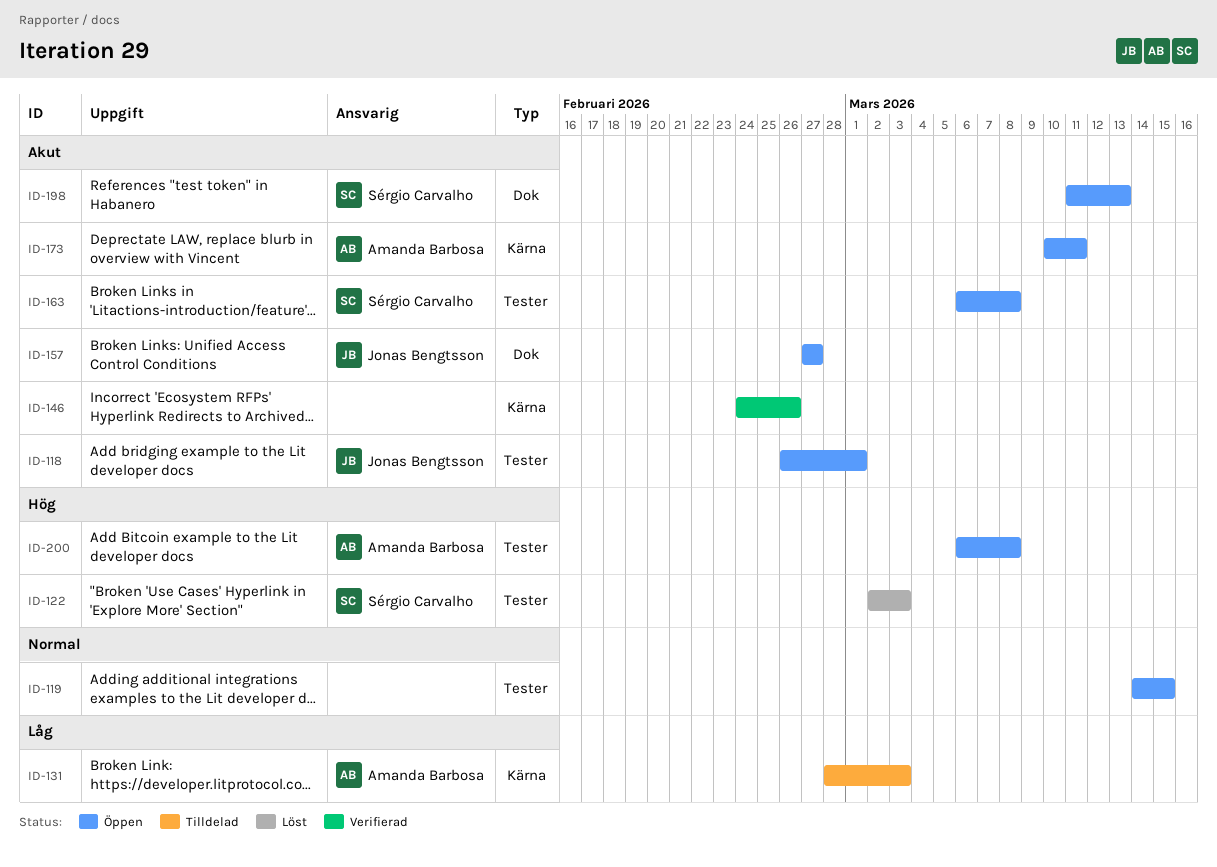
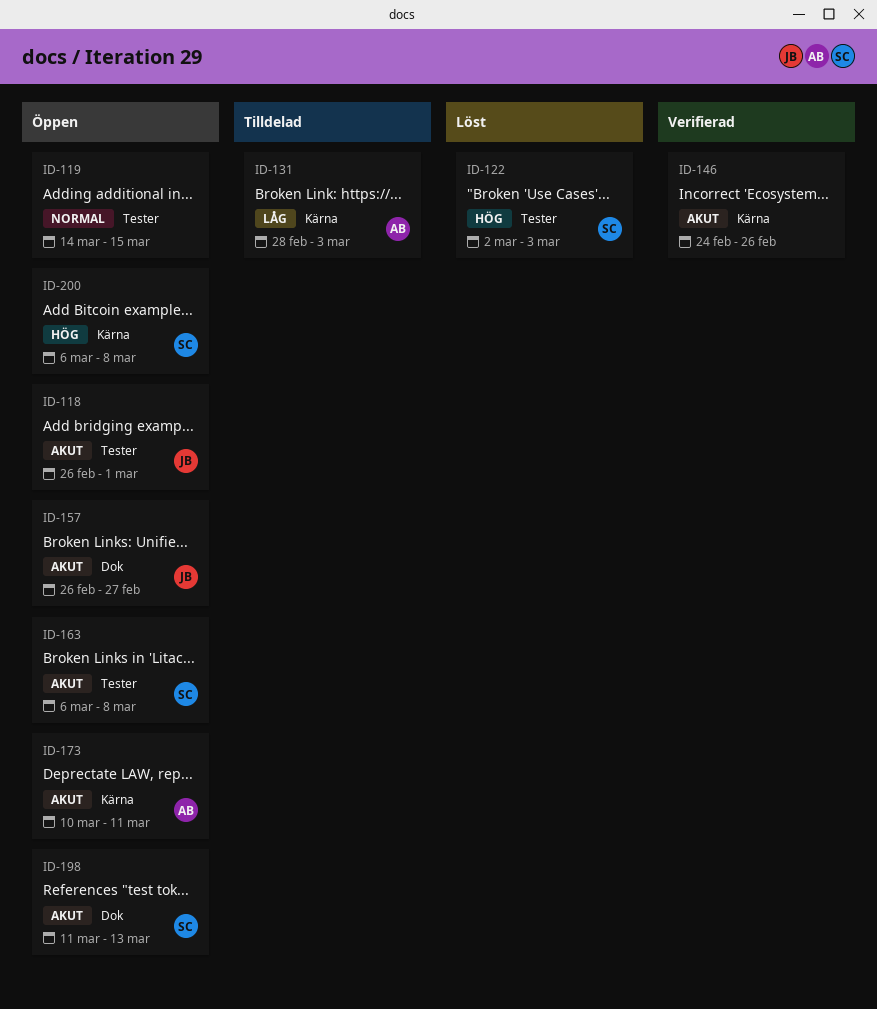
ID-157, start: Feb 27 -> Feb 26
ID-200, owner: Amanda Barbosa -> Sérgio Carvalho
ID-200, label: Tester -> Kärna

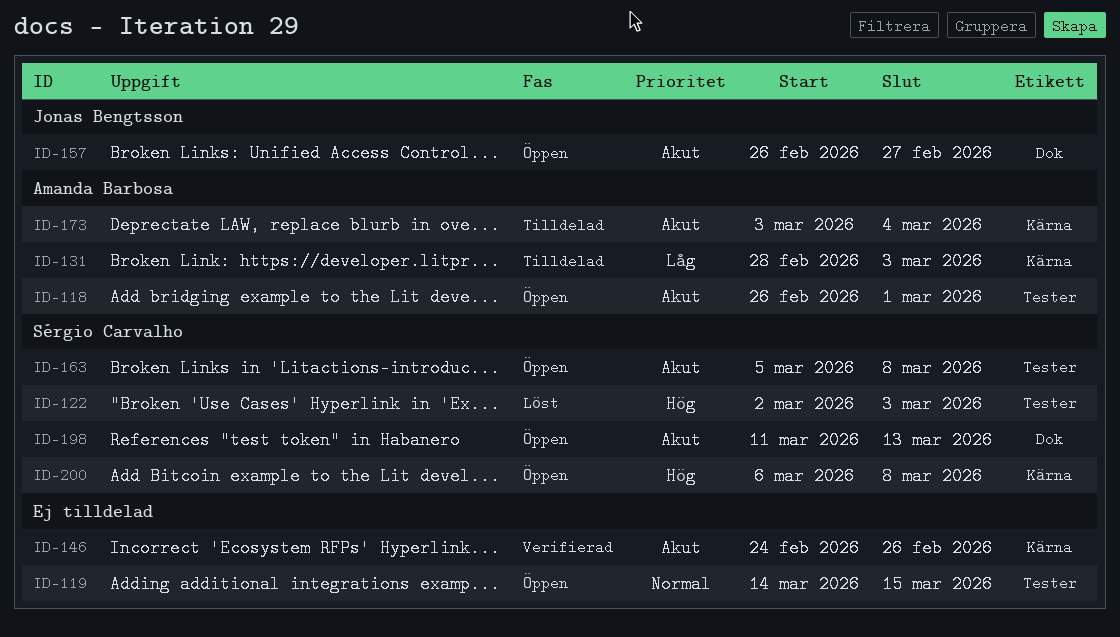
ID-118, owner: Jonas Bengtsson -> Amanda Barbosa
ID-163, start: Mar 6 -> Mar 5
ID-173, status: Öppen -> Tilldelad
ID-173, start: Mar 10 -> Mar 3
ID-173, due: Mar 11 -> Mar 4

